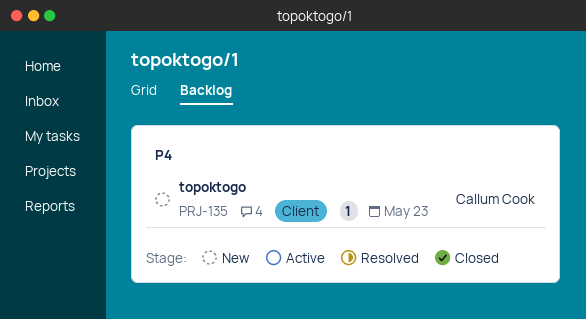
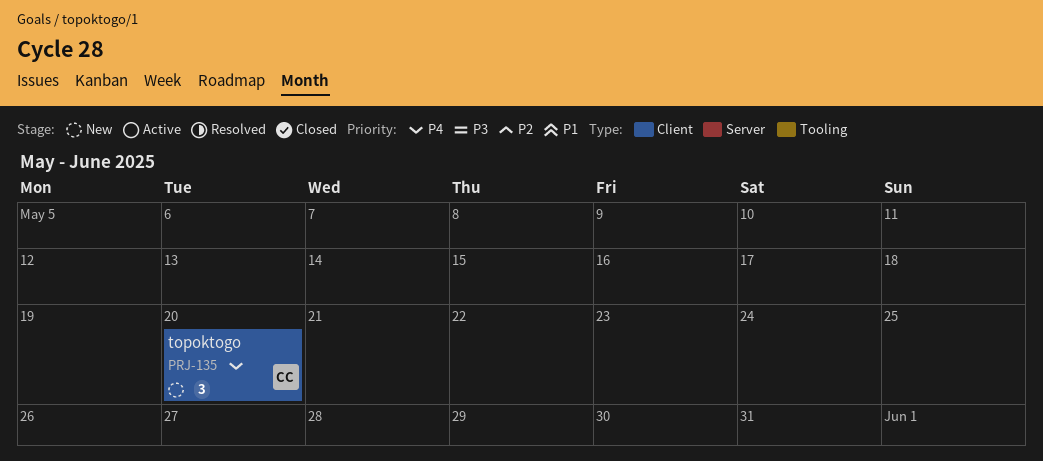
PRJ-135, estimate: 1 -> 3
PRJ-135, due: May 23 -> May 20

